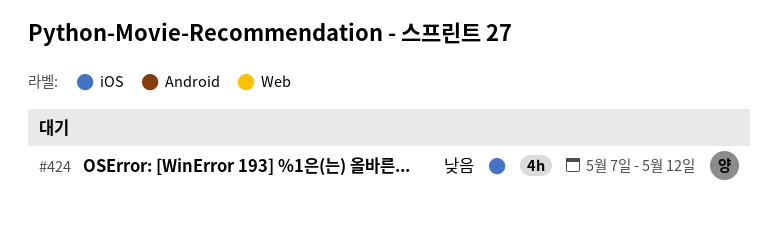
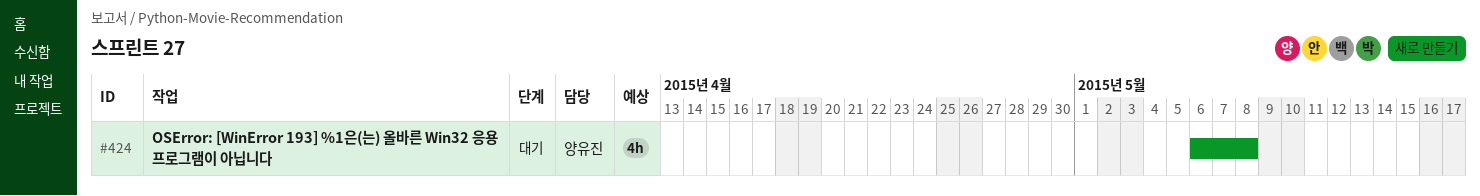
#424, start: May 7 -> May 6
#424, due: May 12 -> May 8

